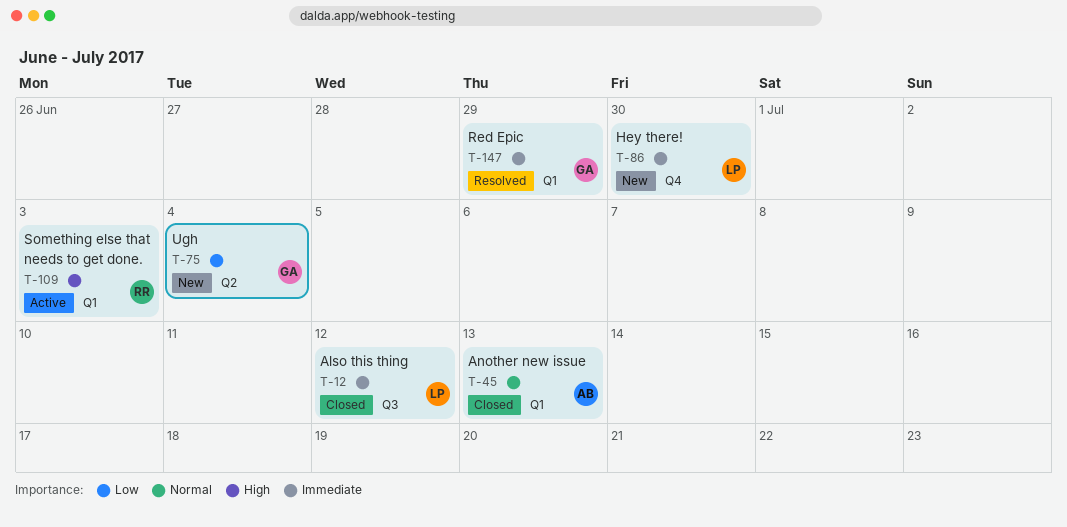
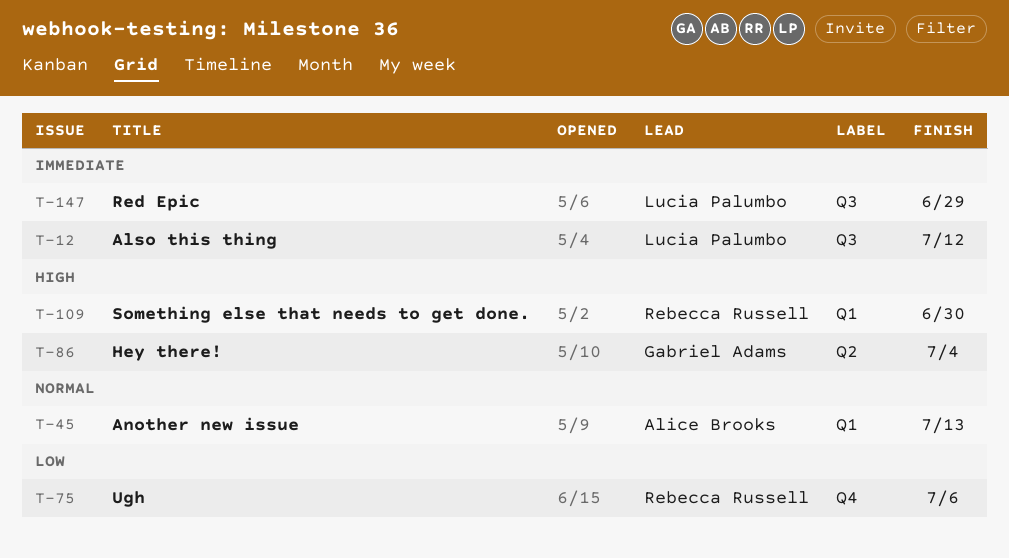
T-75, owner: Gabriel Adams -> Rebecca Russell
T-75, label: Q2 -> Q4
T-75, due: Jul 4 -> Jul 6
T-86, owner: Lucia Palumbo -> Gabriel Adams
T-86, priority: Immediate -> High
T-86, label: Q4 -> Q2
T-86, due: Jun 30 -> Jul 4
T-109, due: Jul 3 -> Jun 30
T-147, owner: Gabriel Adams -> Lucia Palumbo
T-147, label: Q1 -> Q3

